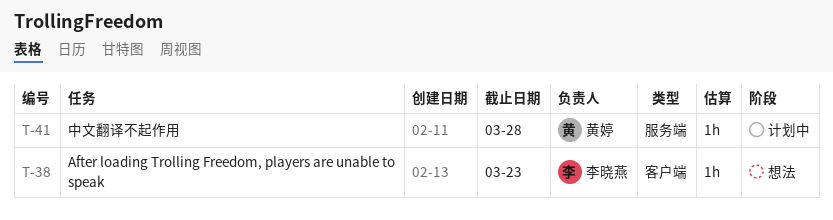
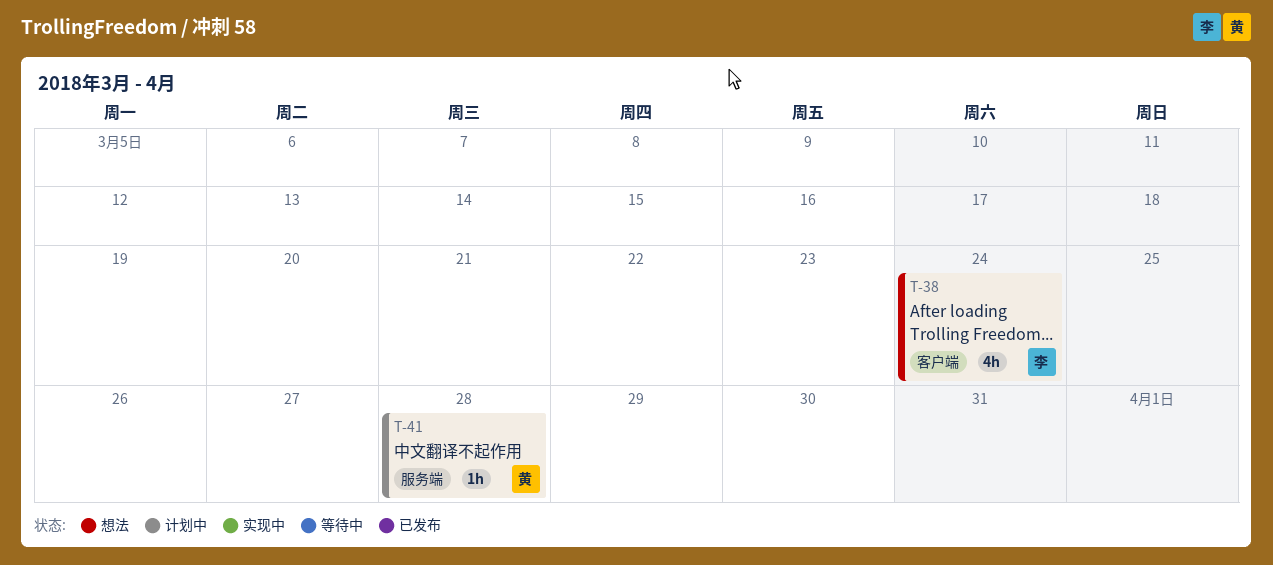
T-38, estimate: 1h -> 4h
T-38, due: Mar 23 -> Mar 24

